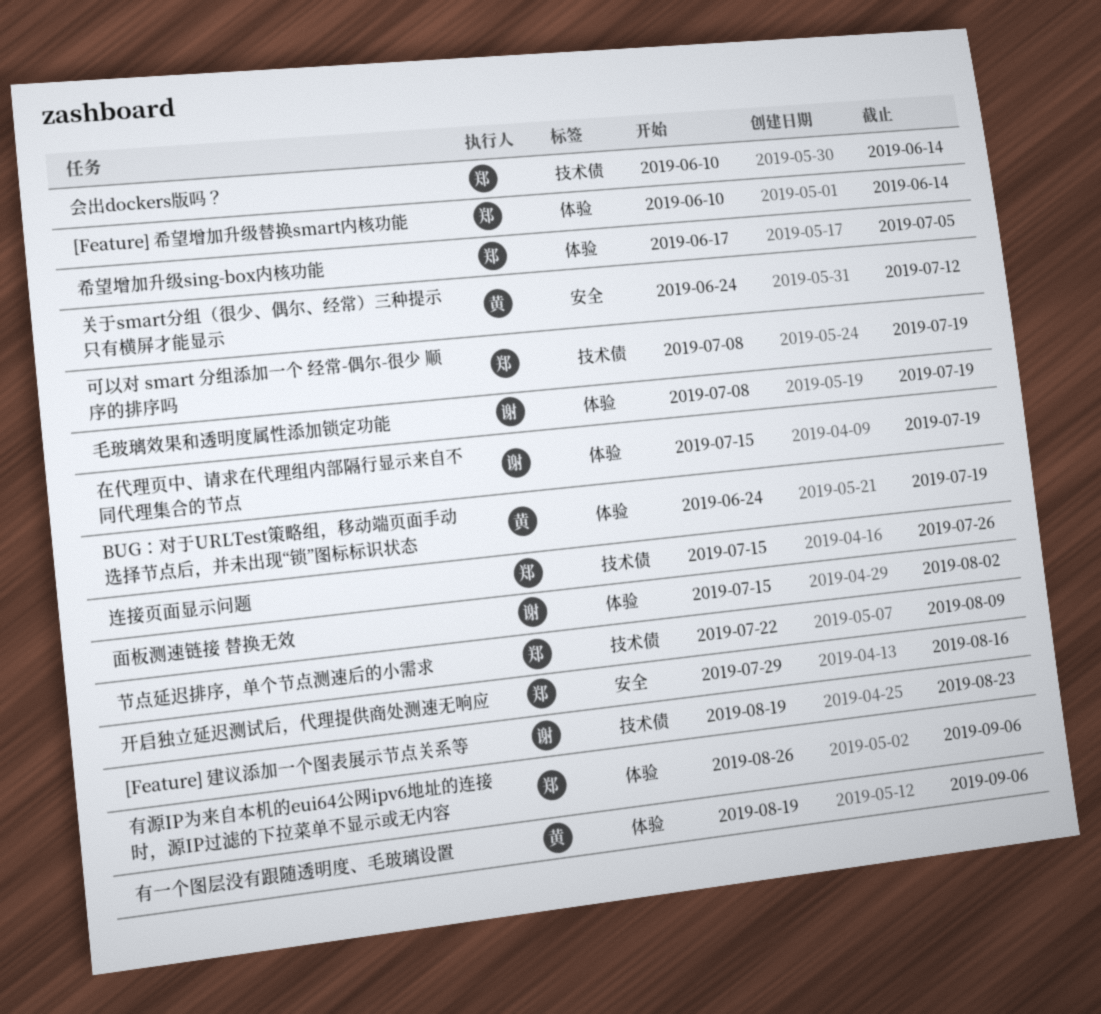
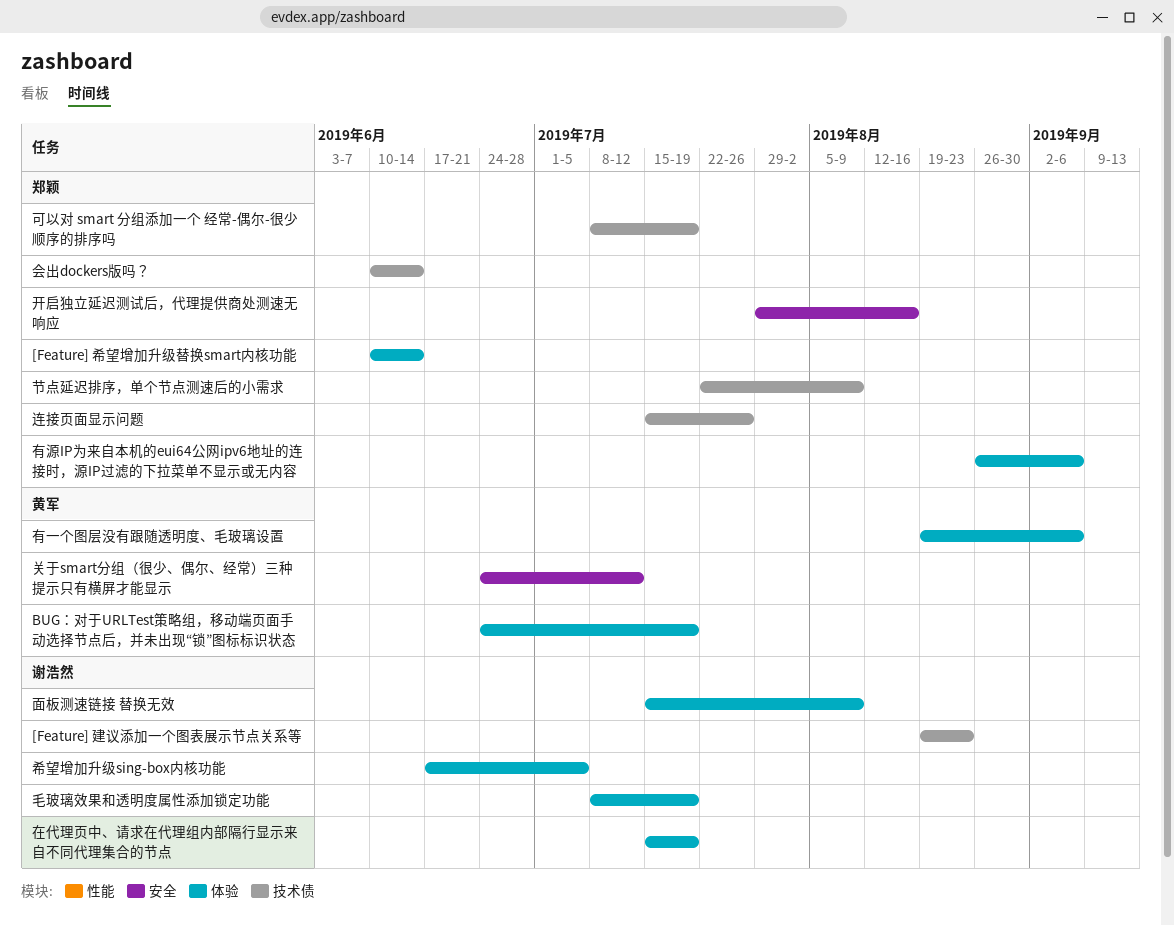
希望增加升级sing-box内核功能, owner: 郑颖 -> 谢浩然
面板测速链接 替换无效, due: Aug 2 -> Aug 9

